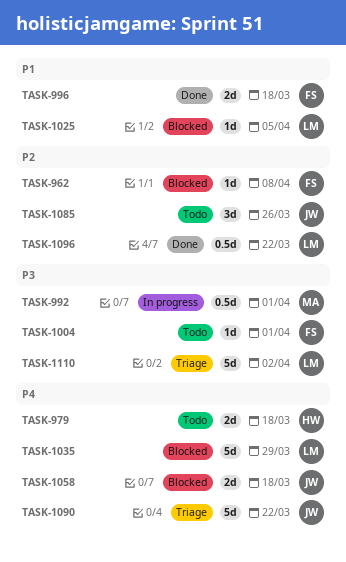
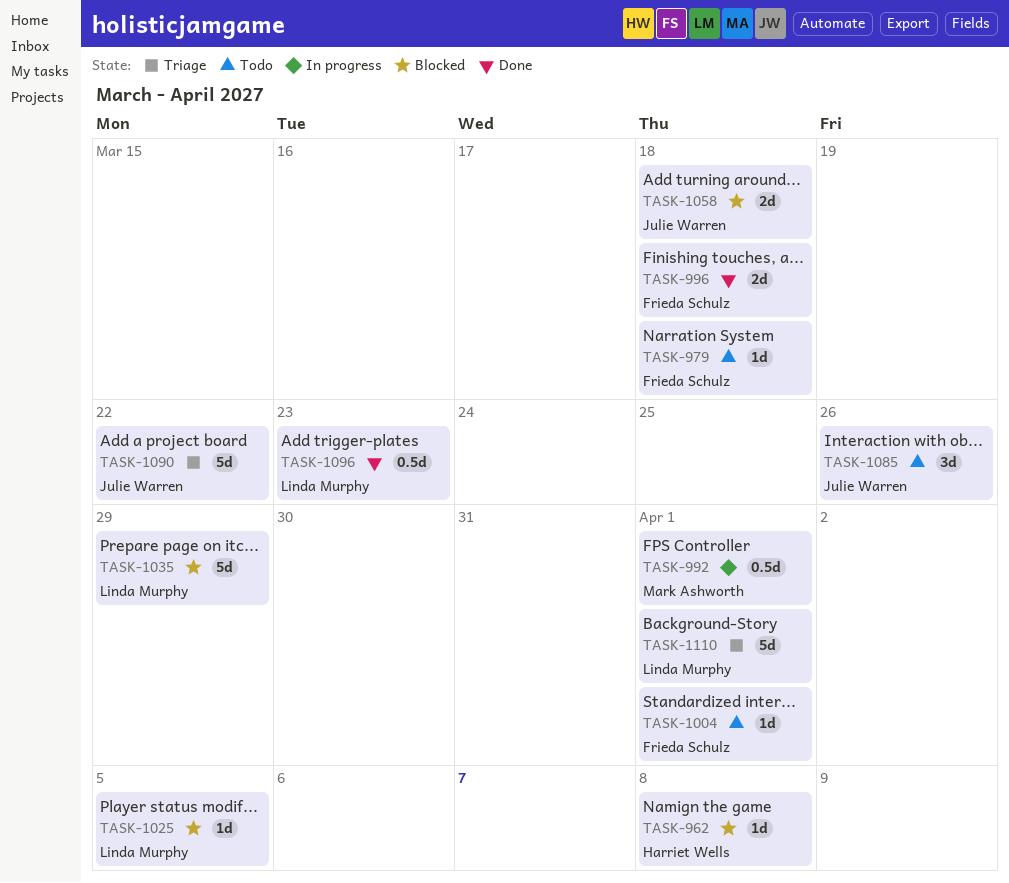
TASK-962, owner: Frieda Schulz -> Harriet Wells
TASK-979, owner: Harriet Wells -> Frieda Schulz
TASK-979, estimate: 2d -> 1d
TASK-1096, due: Mar 22 -> Mar 23
TASK-1110, due: Apr 2 -> Apr 1

